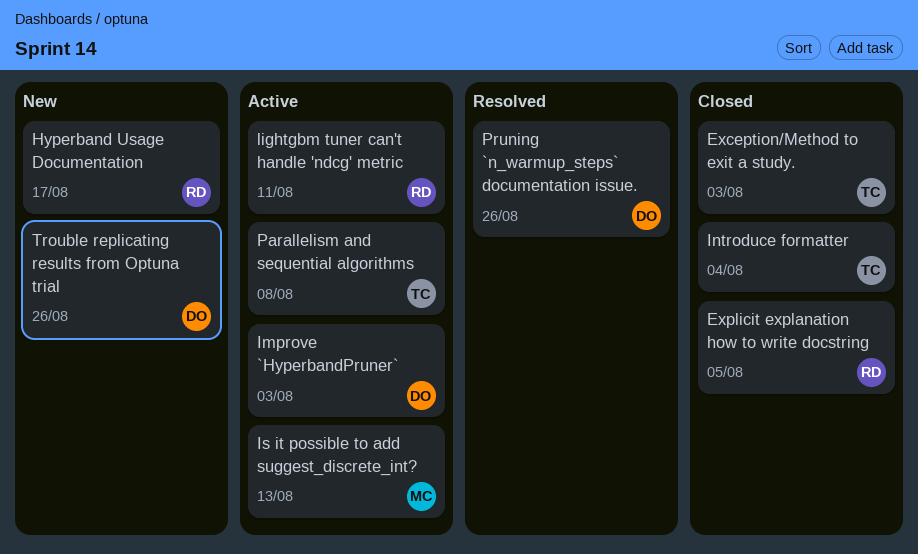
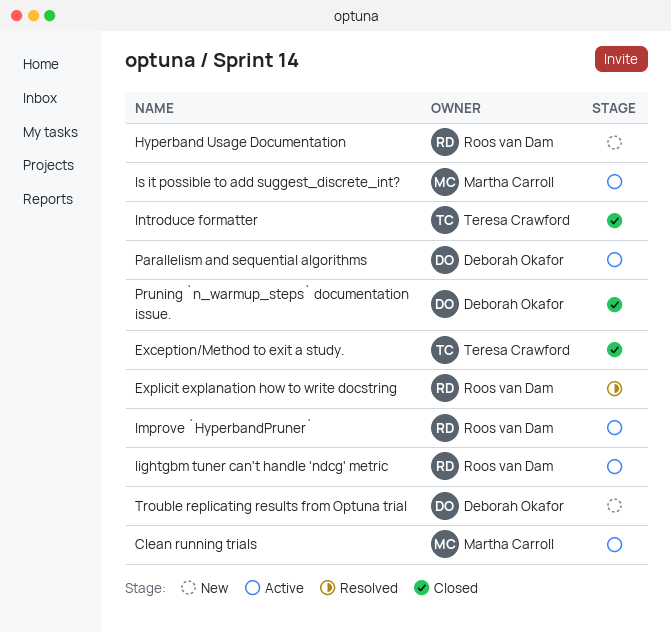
Clean running trials: none -> present
Explicit explanation how to write docstring, status: Closed -> Resolved
Improve `HyperbandPruner`, owner: Deborah Okafor -> Roos van Dam
Parallelism and sequential algorithms, owner: Teresa Crawford -> Deborah Okafor
Pruning `n_warmup_steps` documentation issue., status: Resolved -> Closed

